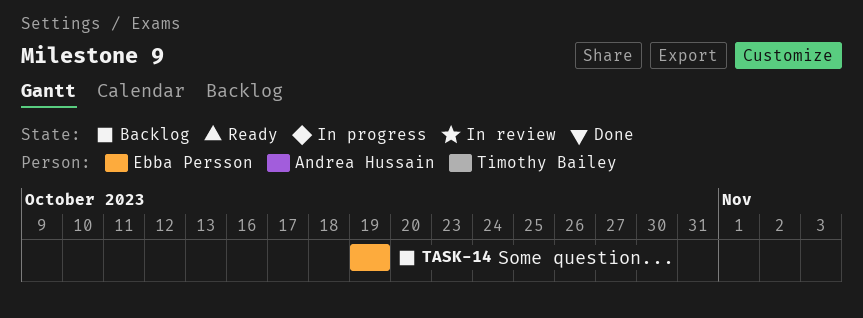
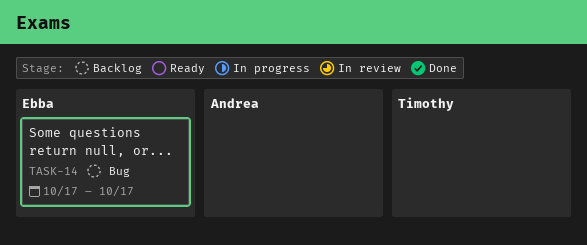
TASK-14, start: Oct 19 -> Oct 17
TASK-14, due: Oct 19 -> Oct 17

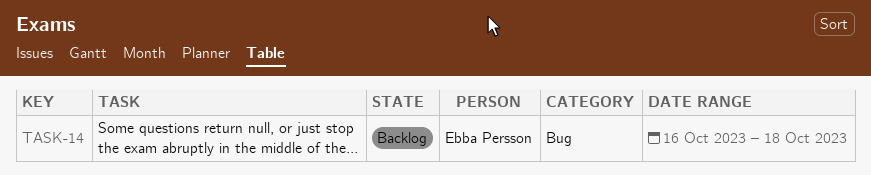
TASK-14, start: Oct 17 -> Oct 16
TASK-14, due: Oct 17 -> Oct 18

